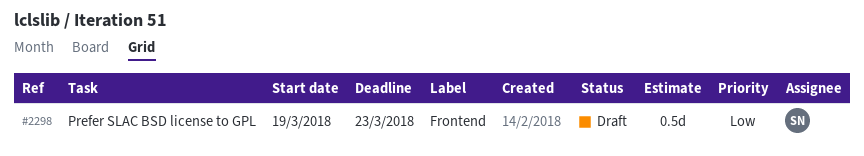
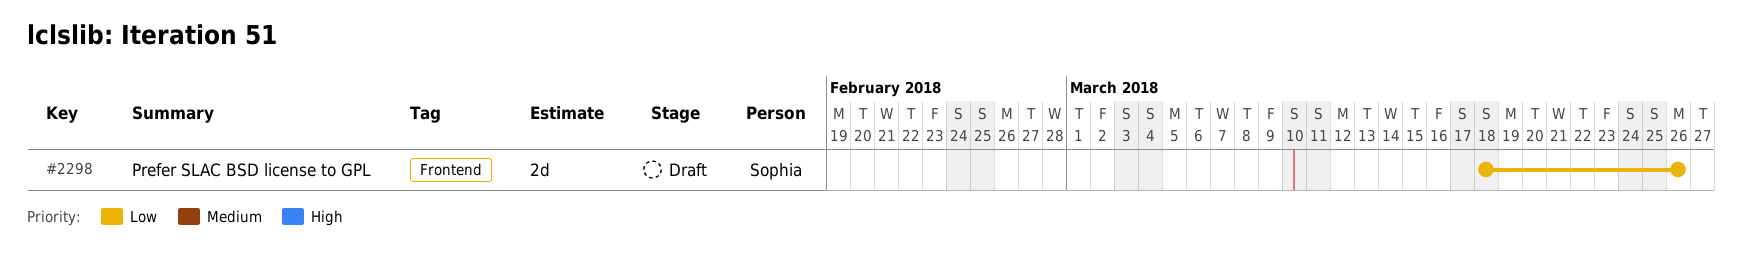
#2298, estimate: 0.5d -> 2d
#2298, start: Mar 19 -> Mar 18
#2298, due: Mar 23 -> Mar 26

